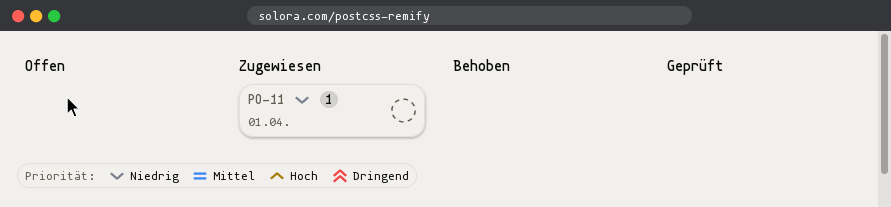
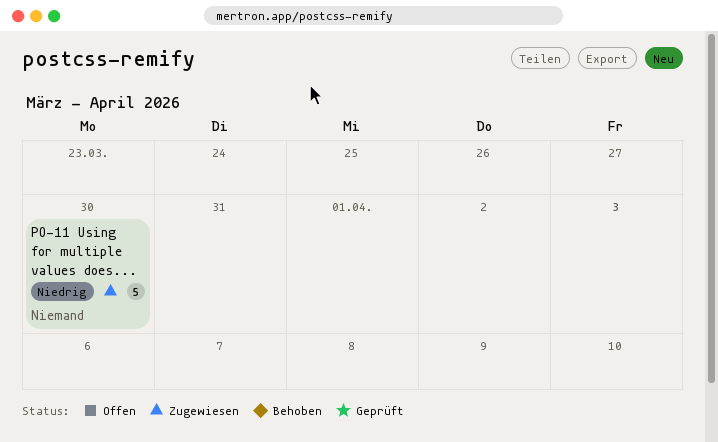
PO-11, estimate: 1 -> 5
PO-11, due: Apr 1 -> Mar 30

